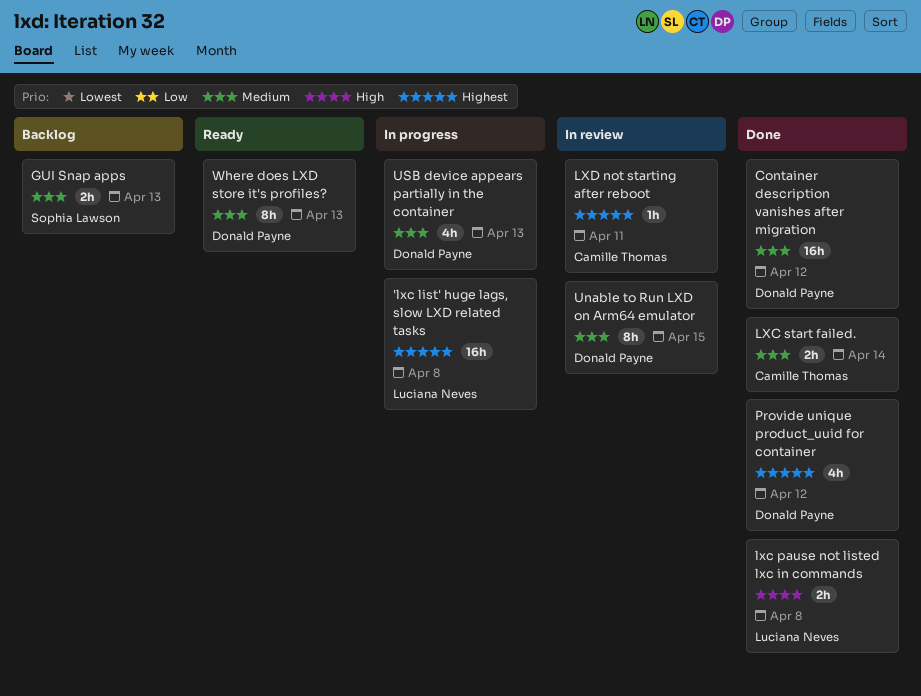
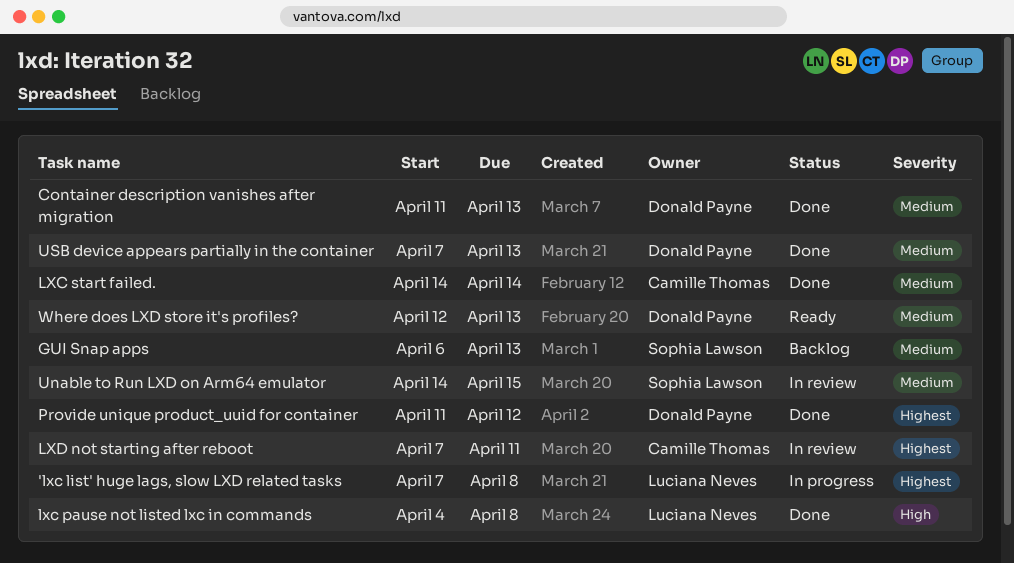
Container description vanishes after migration, due: Apr 12 -> Apr 13
Unable to Run LXD on Arm64 emulator, owner: Donald Payne -> Sophia Lawson
USB device appears partially in the container, status: In progress -> Done

